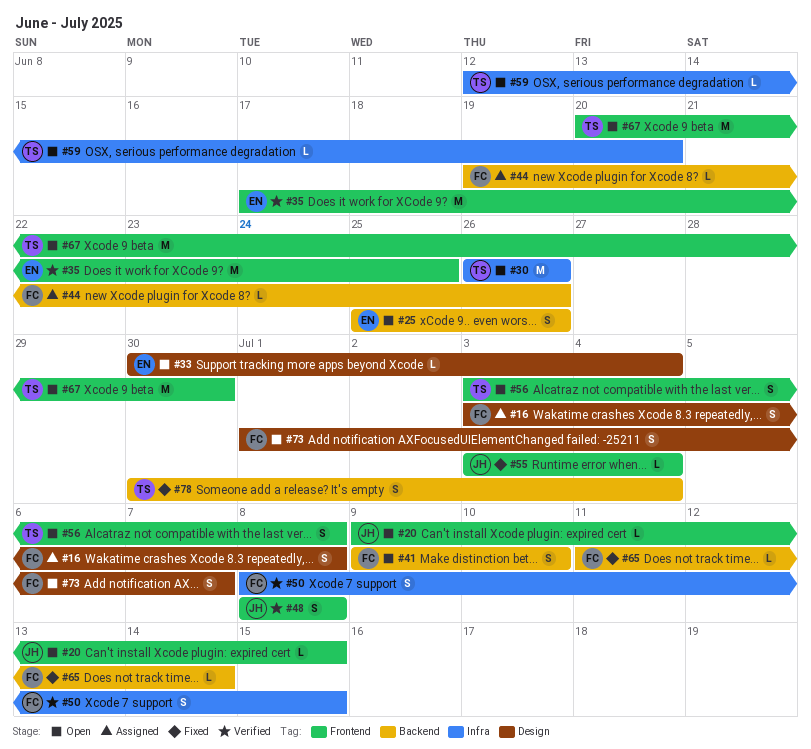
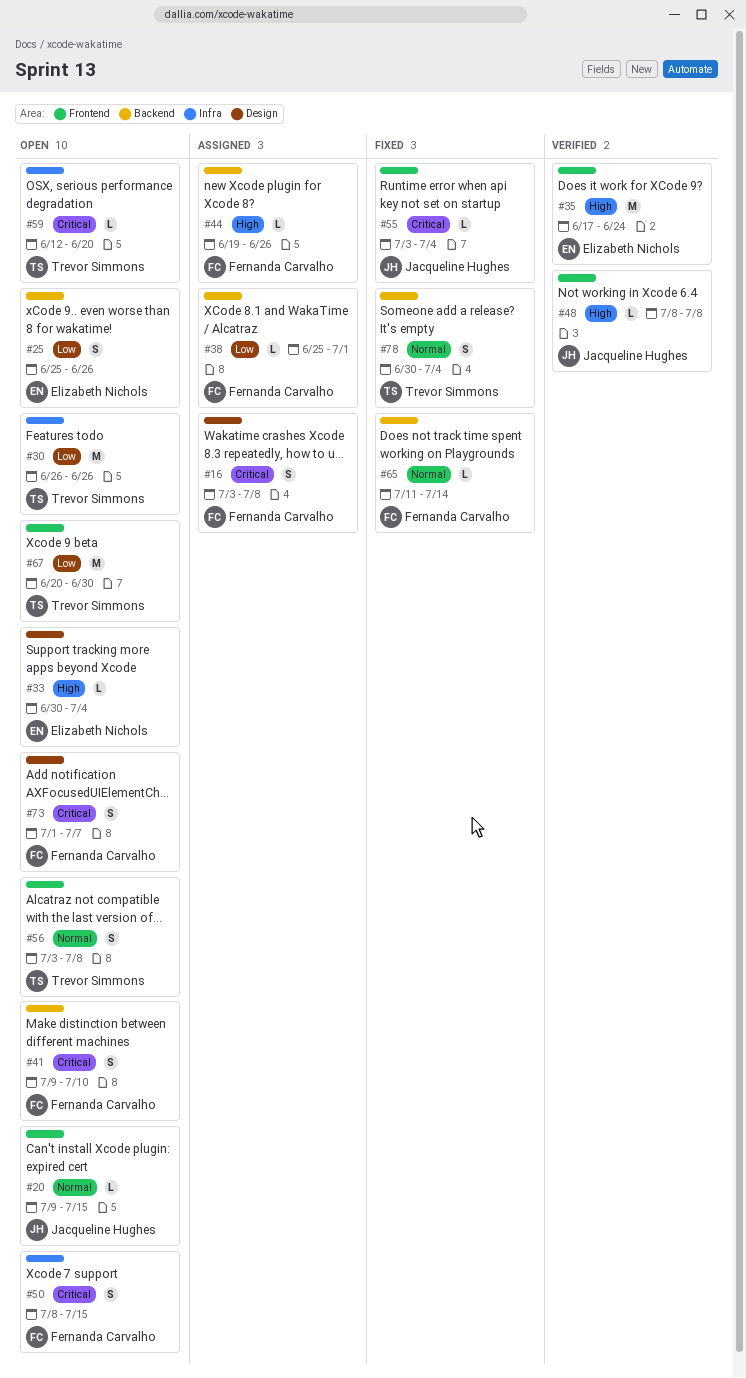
#35, due: Jun 25 -> Jun 24
#38: none -> present
#48, estimate: S -> L
#50, status: Verified -> Open

